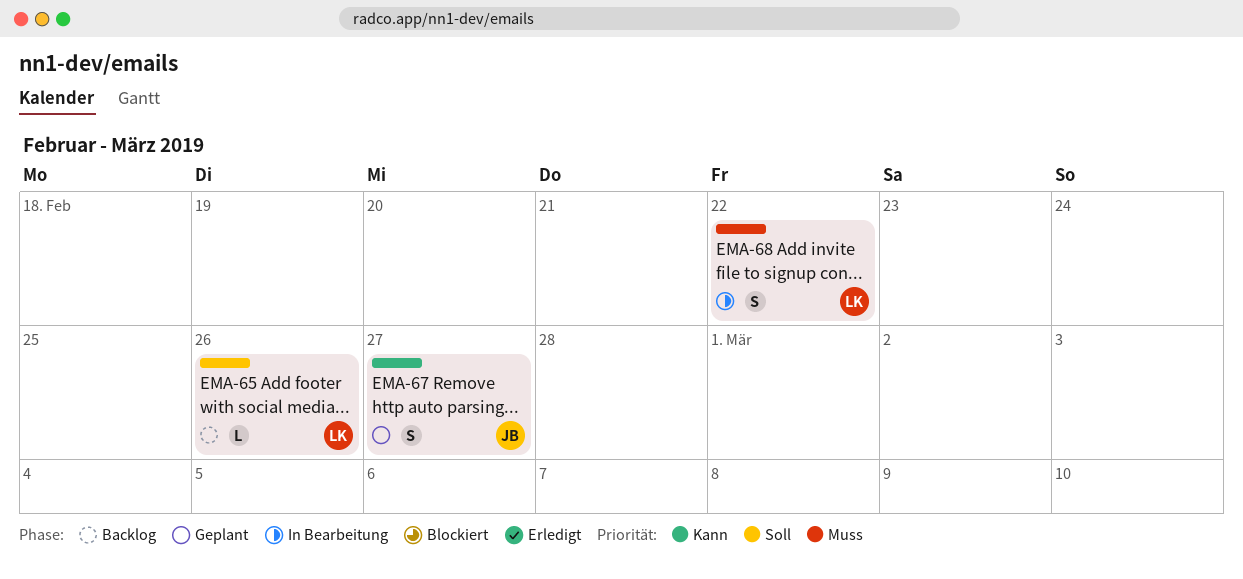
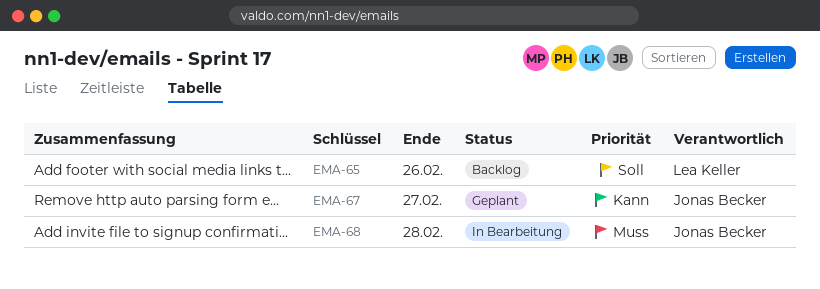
EMA-68, owner: Lea Keller -> Jonas Becker
EMA-68, due: Feb 22 -> Feb 28

